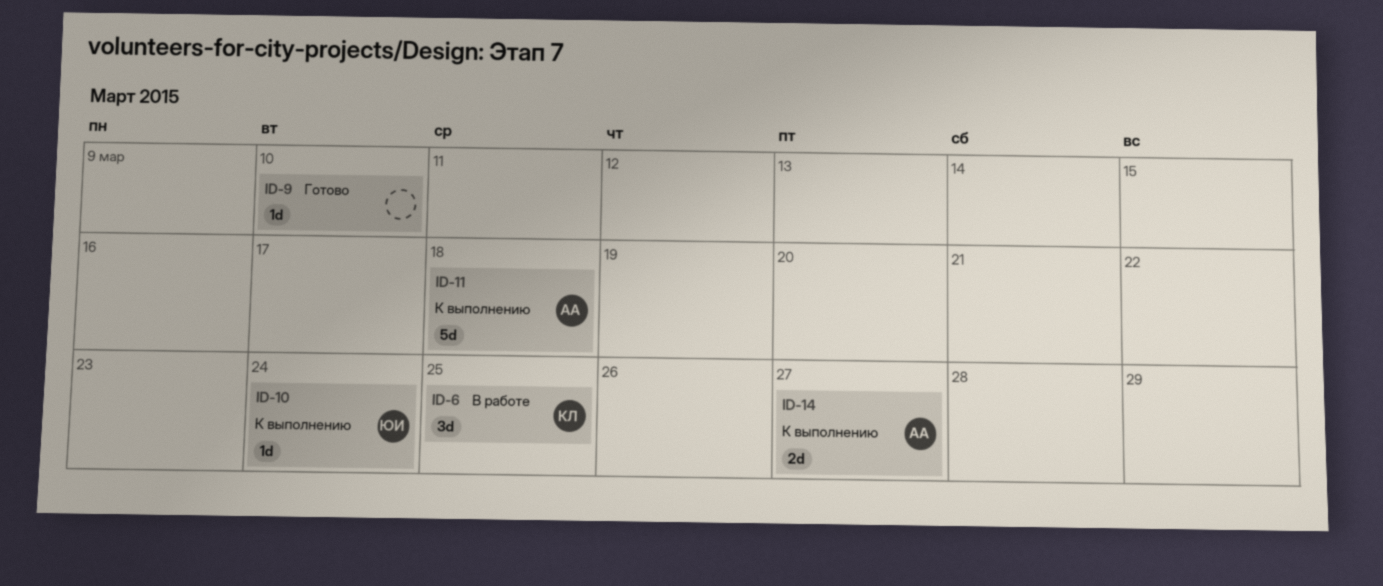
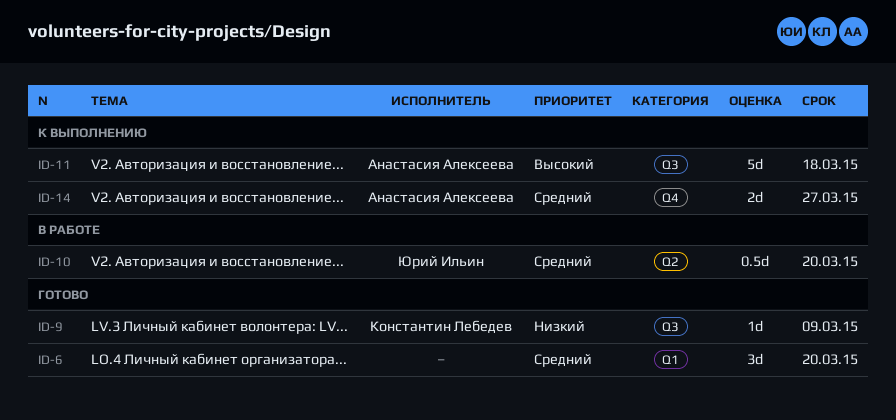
ID-6, status: В работе -> Готово
ID-6, owner: Константин Лебедев -> none
ID-6, due: Mar 25 -> Mar 20
ID-9, owner: none -> Константин Лебедев
ID-9, due: Mar 10 -> Mar 9
ID-10, status: К выполнению -> В работе
ID-10, estimate: 1d -> 0.5d
ID-10, due: Mar 24 -> Mar 20

